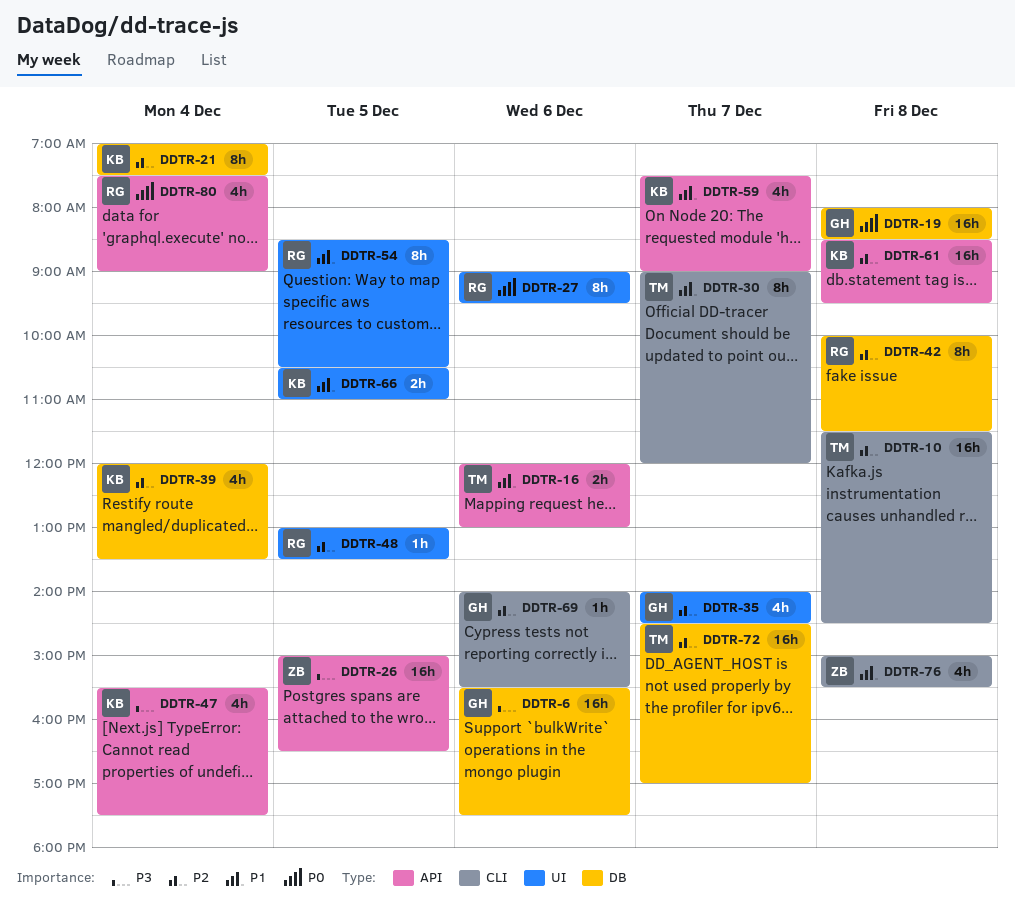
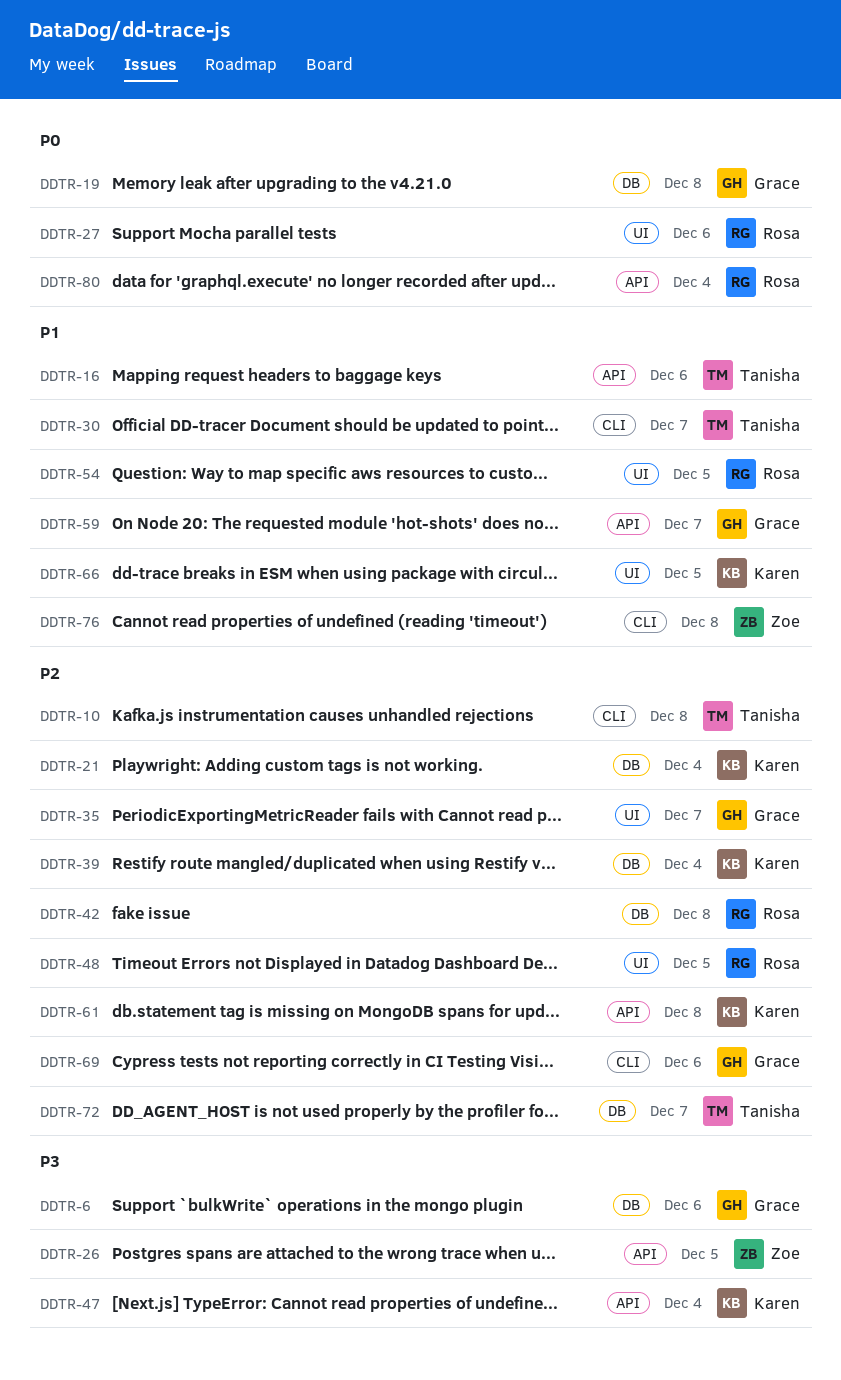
DDTR-59, owner: Karen -> Grace

